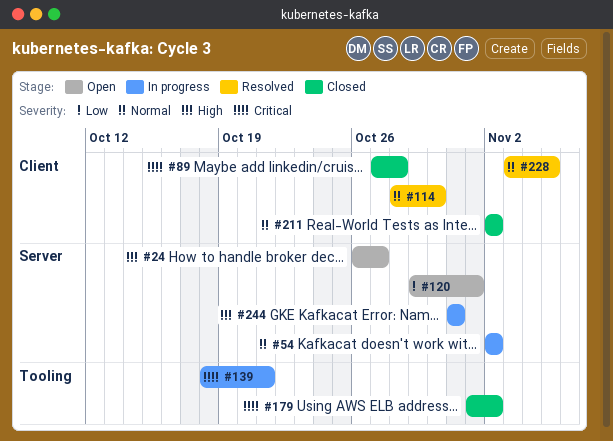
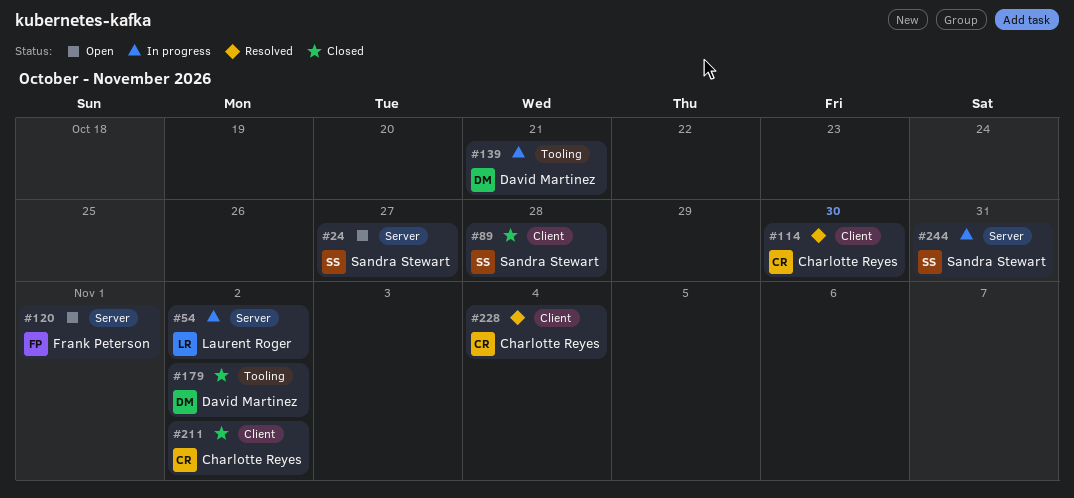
#228, due: Nov 5 -> Nov 4

